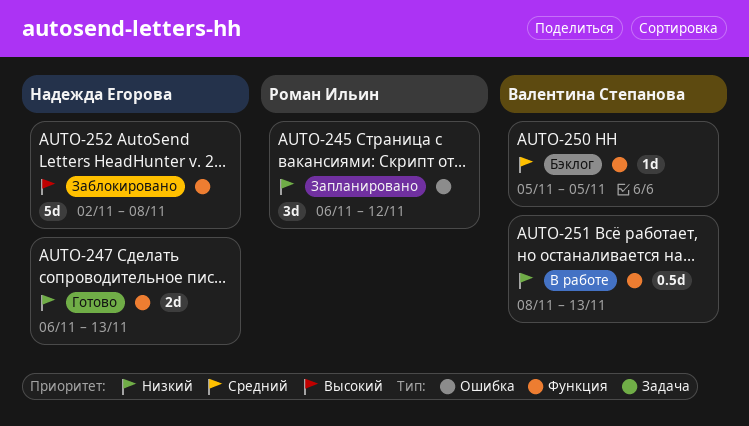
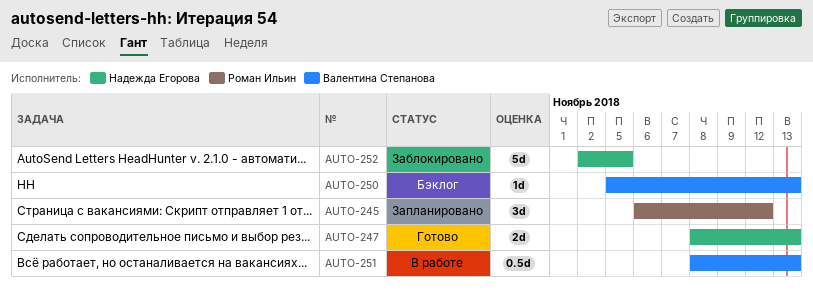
AUTO-247, start: Nov 6 -> Nov 8
AUTO-250, due: Nov 5 -> Nov 13
AUTO-252, due: Nov 8 -> Nov 5

